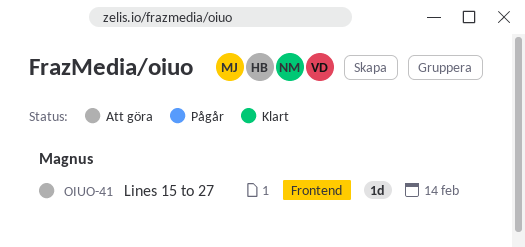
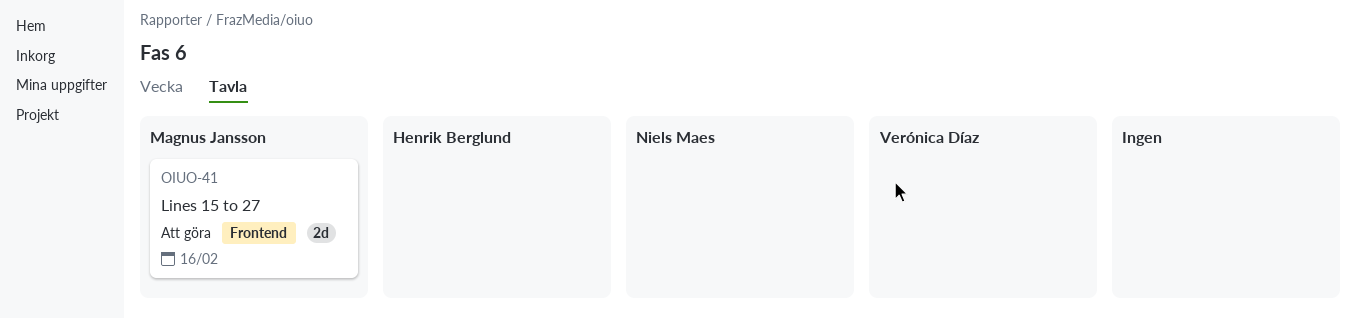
OIUO-41, estimate: 1d -> 2d
OIUO-41, due: Feb 14 -> Feb 16

